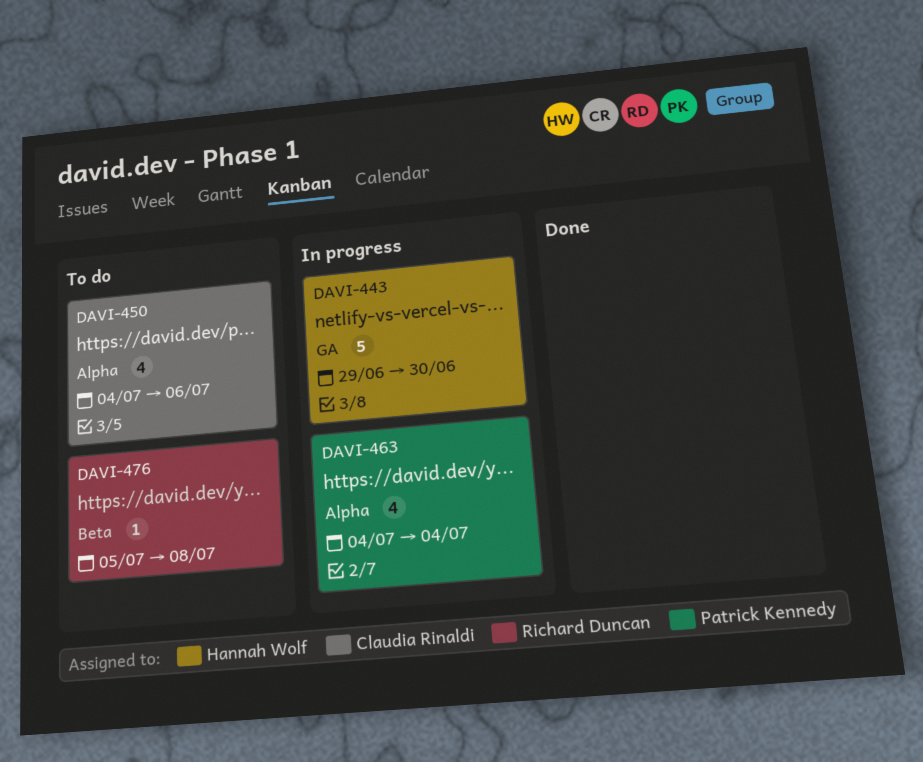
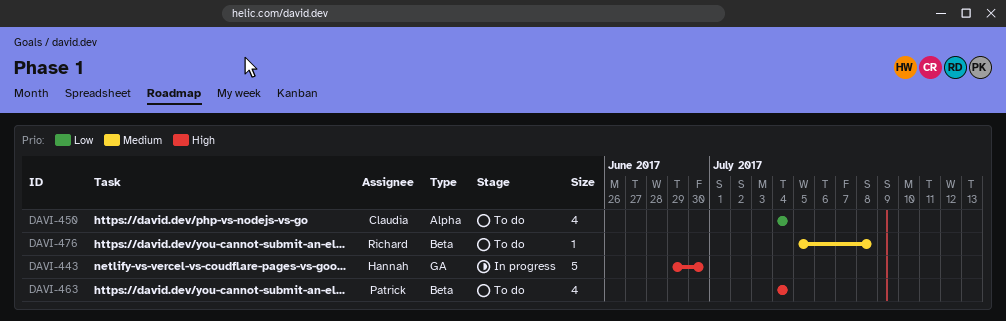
DAVI-450, due: Jul 6 -> Jul 4
DAVI-463, status: In progress -> To do
DAVI-463, label: Alpha -> Beta

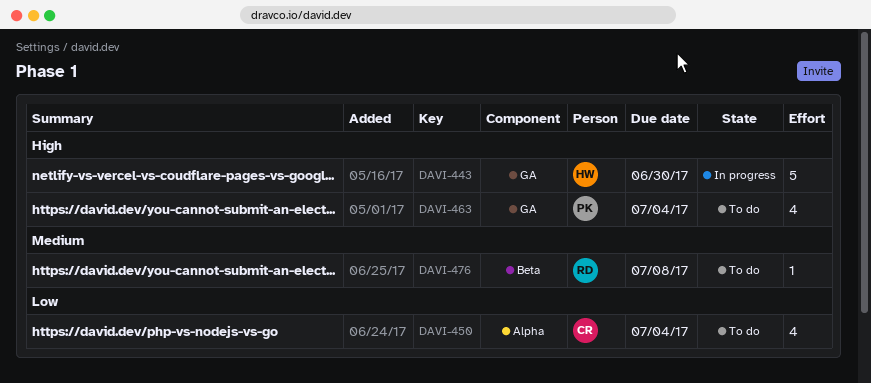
DAVI-463, label: Beta -> GA

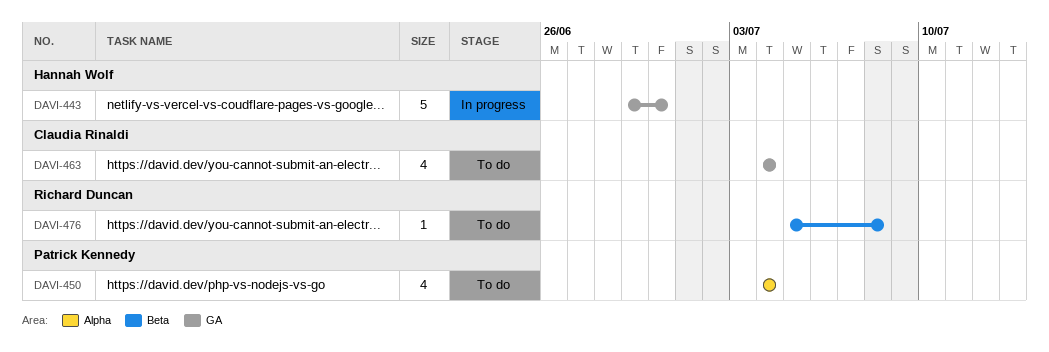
DAVI-450, owner: Claudia Rinaldi -> Patrick Kennedy
DAVI-463, owner: Patrick Kennedy -> Claudia Rinaldi

